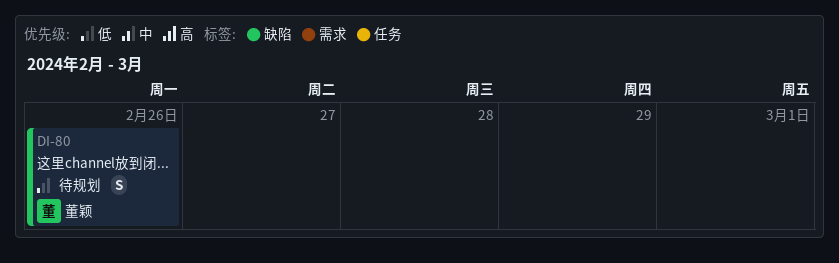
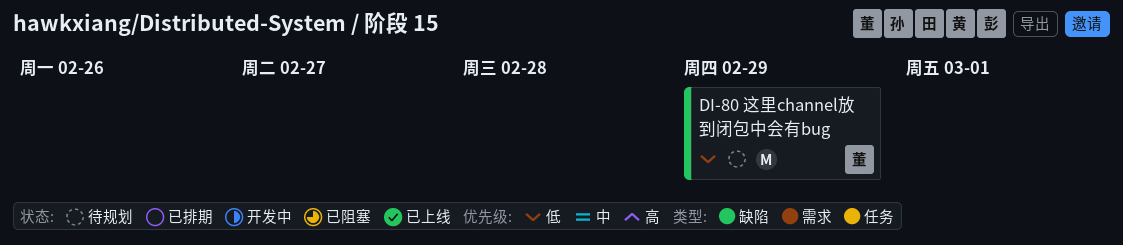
DI-80, estimate: S -> M
DI-80, due: Feb 26 -> Feb 29

